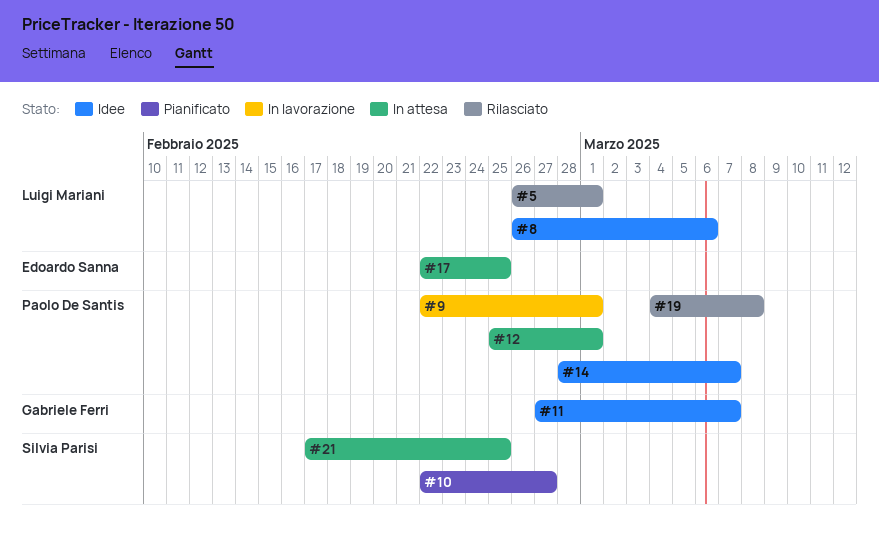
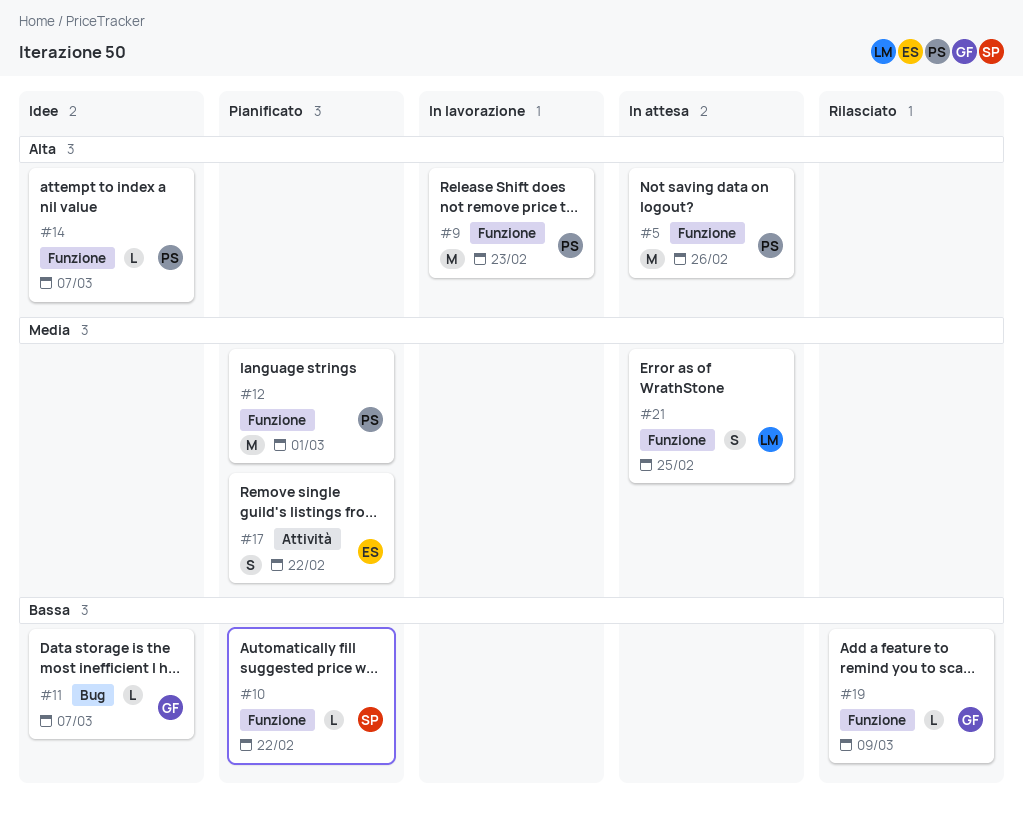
#5, status: Rilasciato -> In attesa
#5, owner: Luigi Mariani -> Paolo De Santis
#5, due: Mar 1 -> Feb 26
#8: present -> none
#9, due: Mar 1 -> Feb 23
#10, due: Feb 27 -> Feb 22
#12, status: In attesa -> Pianificato
#17, status: In attesa -> Pianificato
#17, due: Feb 25 -> Feb 22
#19, owner: Paolo De Santis -> Gabriele Ferri
#19, due: Mar 8 -> Mar 9
#21, owner: Silvia Parisi -> Luigi Mariani

